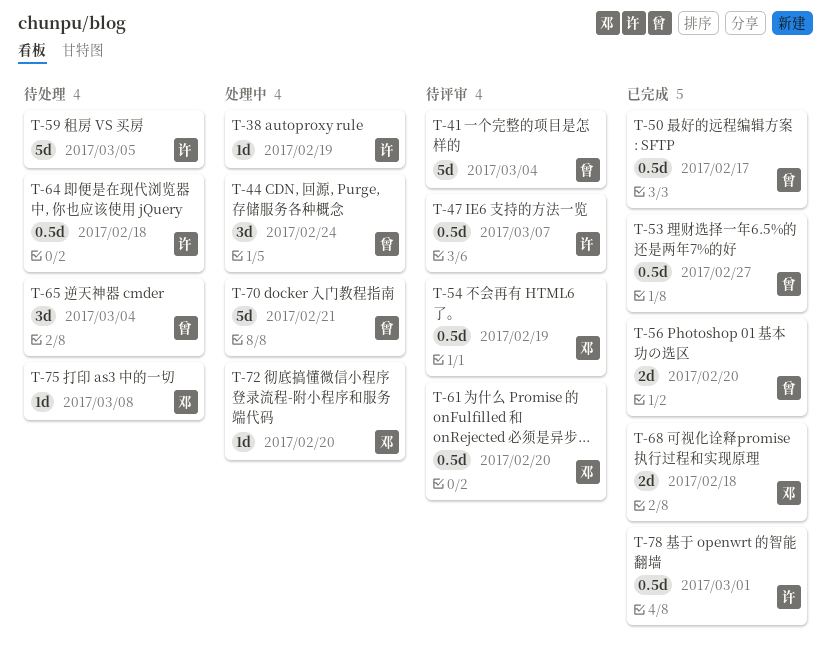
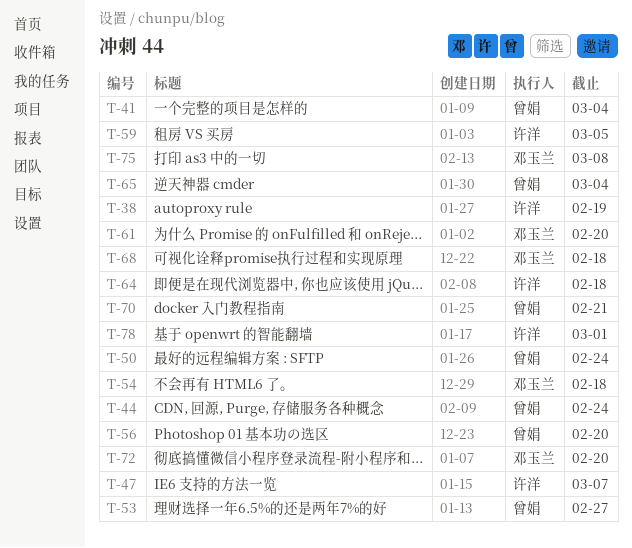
T-50, due: Feb 17 -> Feb 24
T-54, due: Feb 19 -> Feb 18

